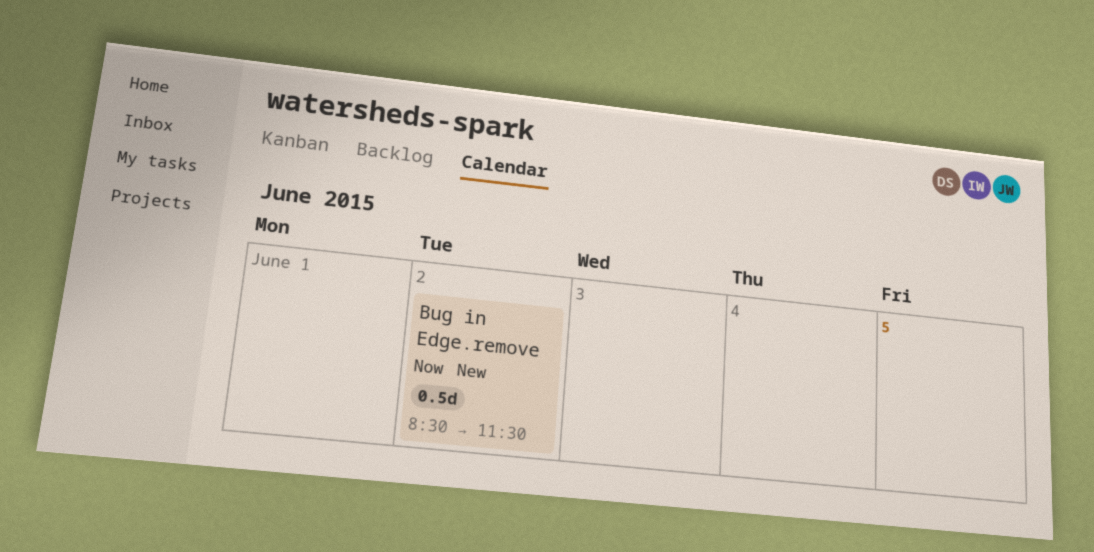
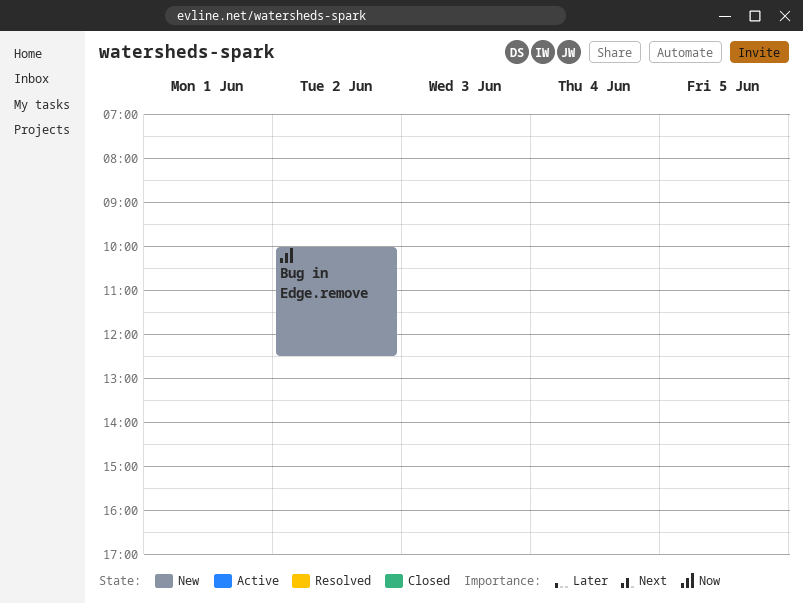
Bug in Edge.remove, begins: 08:30 -> 10:00
Bug in Edge.remove, ends: 11:30 -> 12:30

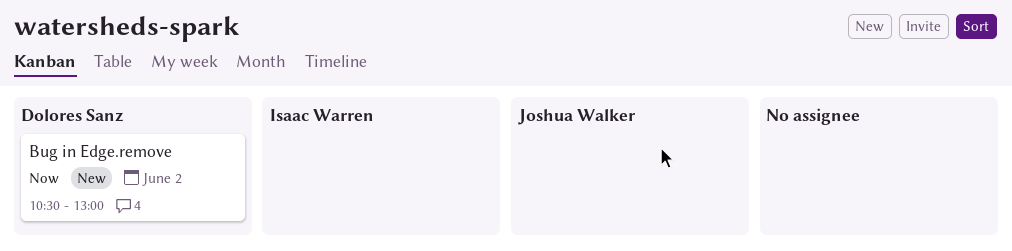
Bug in Edge.remove, begins: 10:00 -> 10:30
Bug in Edge.remove, ends: 12:30 -> 13:00

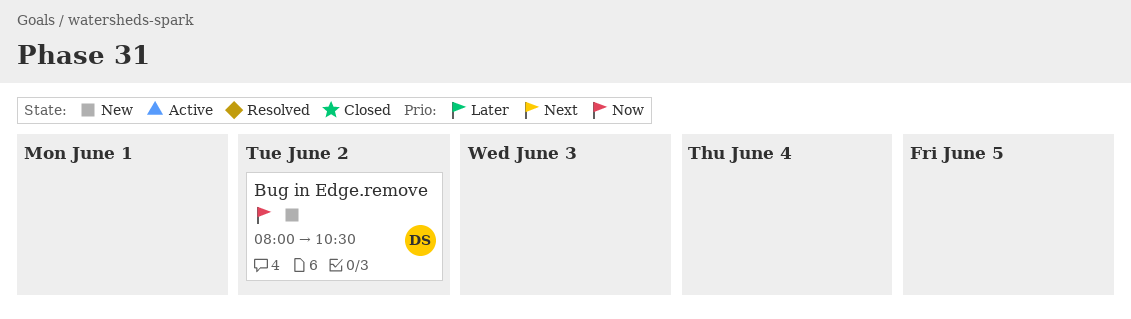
Bug in Edge.remove, begins: 10:30 -> 08:00
Bug in Edge.remove, ends: 13:00 -> 10:30

